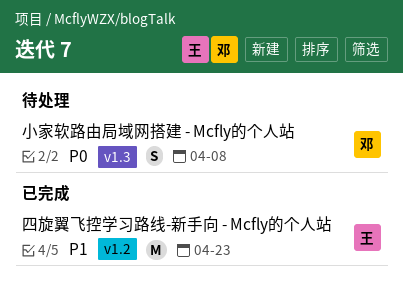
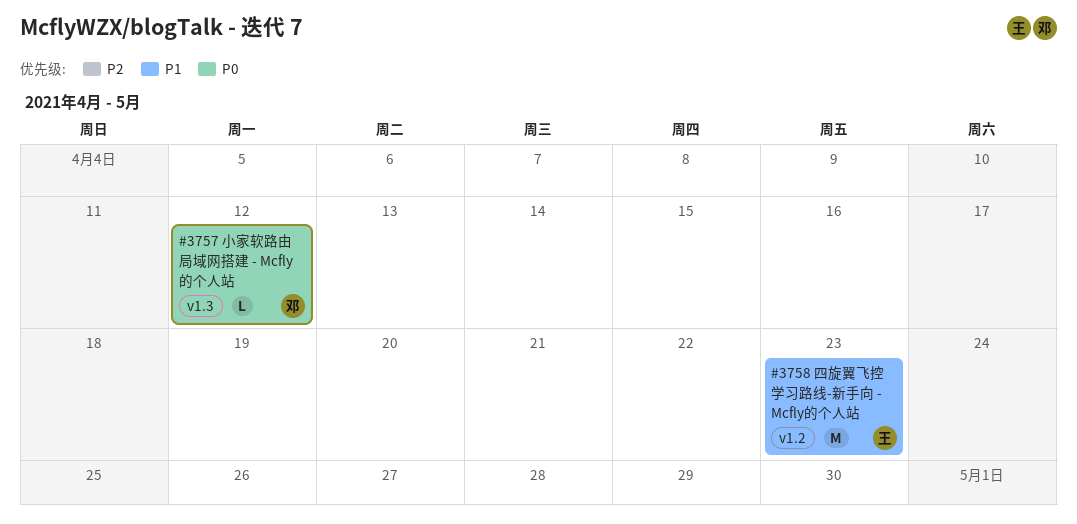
小家软路由局域网搭建 - Mcfly的个人站, estimate: S -> L
小家软路由局域网搭建 - Mcfly的个人站, due: Apr 8 -> Apr 12

